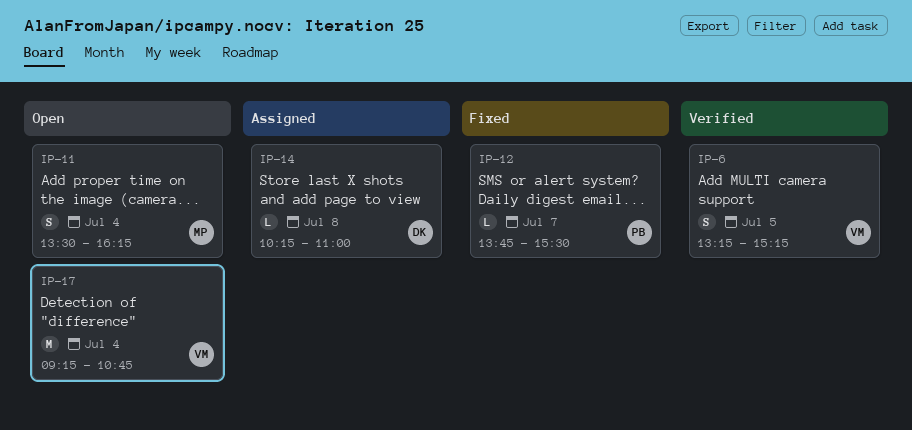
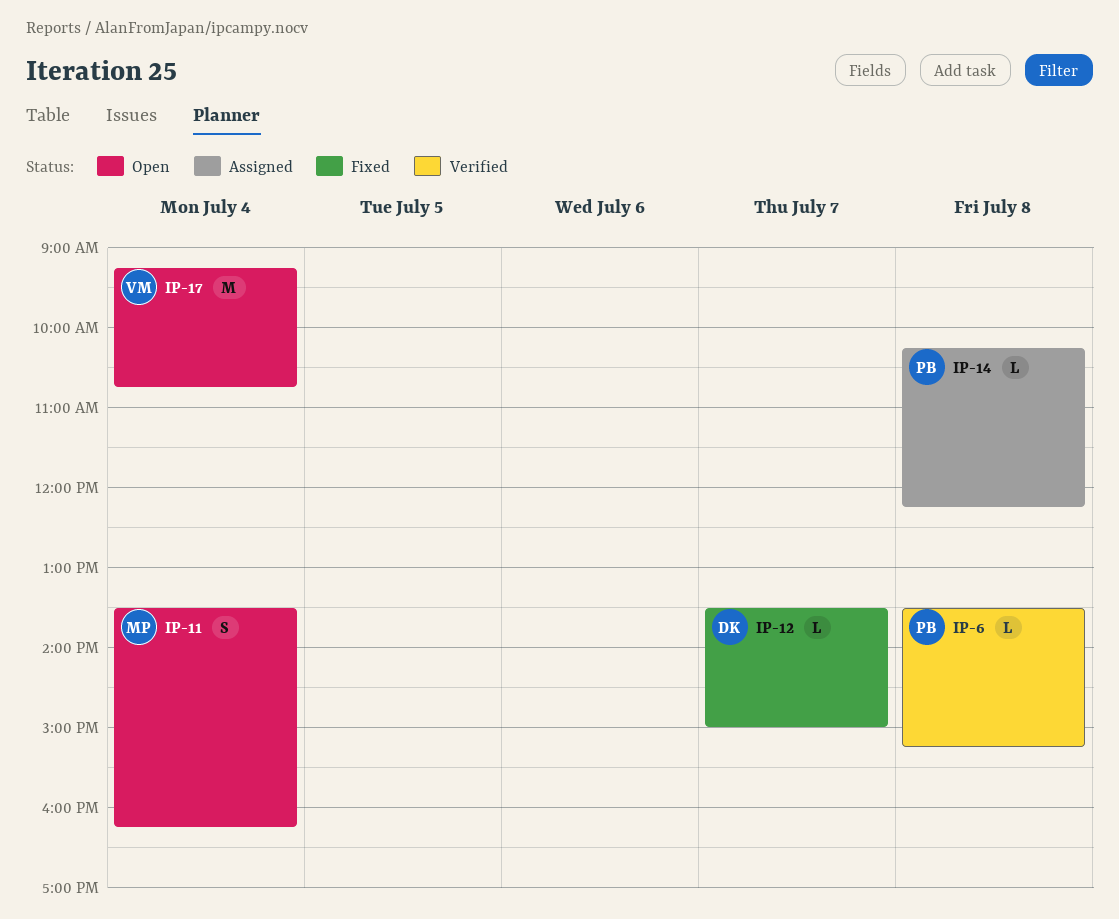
IP-6, owner: VM -> PB
IP-6, estimate: S -> L
IP-6, day: Jul 5 -> Jul 8
IP-6, begins: 13:15 -> 13:30
IP-12, owner: PB -> DK
IP-12, begins: 13:45 -> 13:30
IP-12, ends: 15:30 -> 15:00
IP-14, owner: DK -> PB
IP-14, ends: 11:00 -> 12:15

